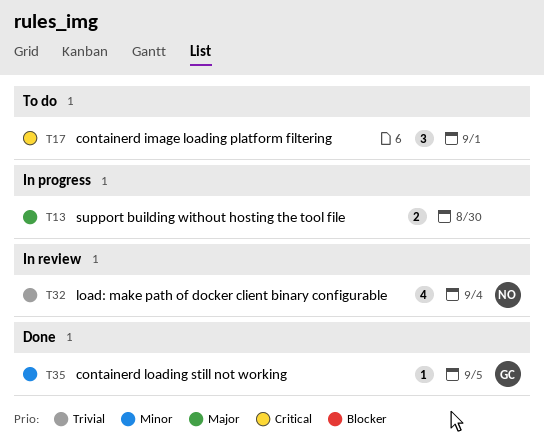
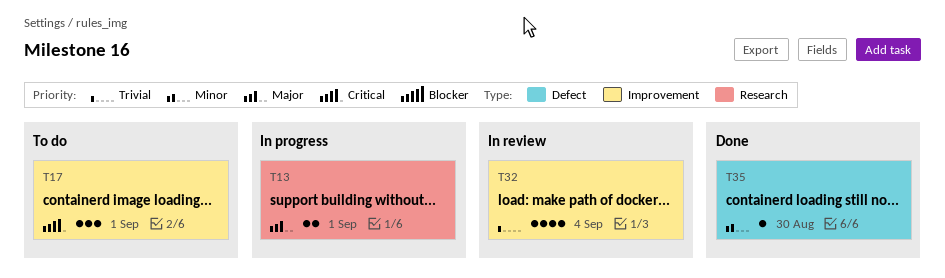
T13, due: Aug 30 -> Sep 1
T35, due: Sep 5 -> Aug 30

